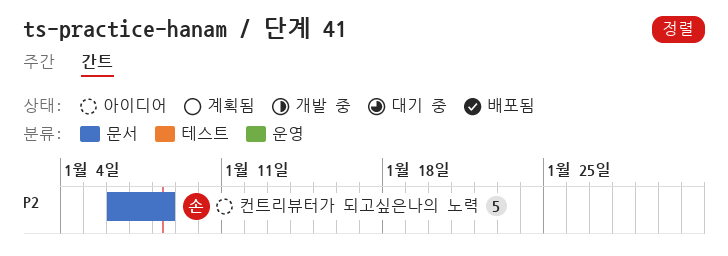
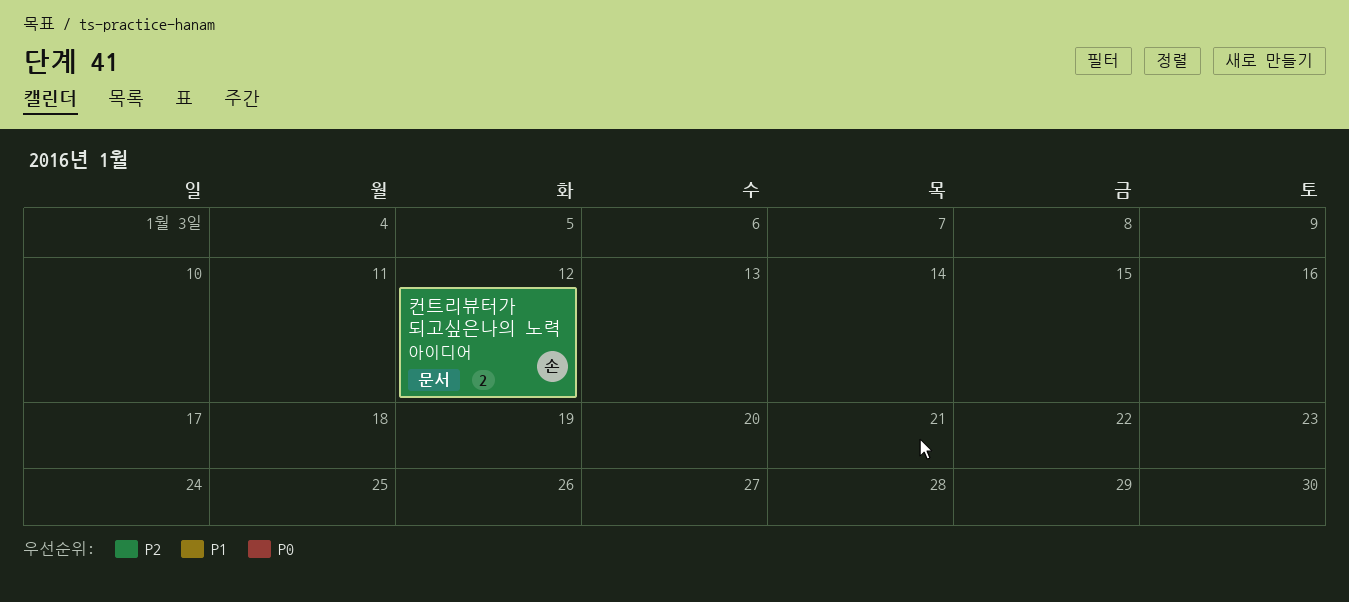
컨트리뷰터가 되고싶은나의 노력, estimate: 5 -> 2
컨트리뷰터가 되고싶은나의 노력, due: Jan 8 -> Jan 12

